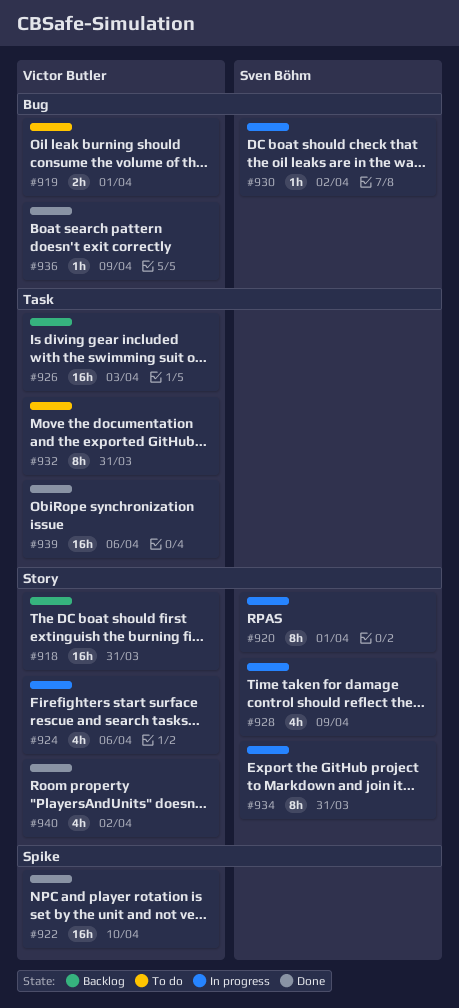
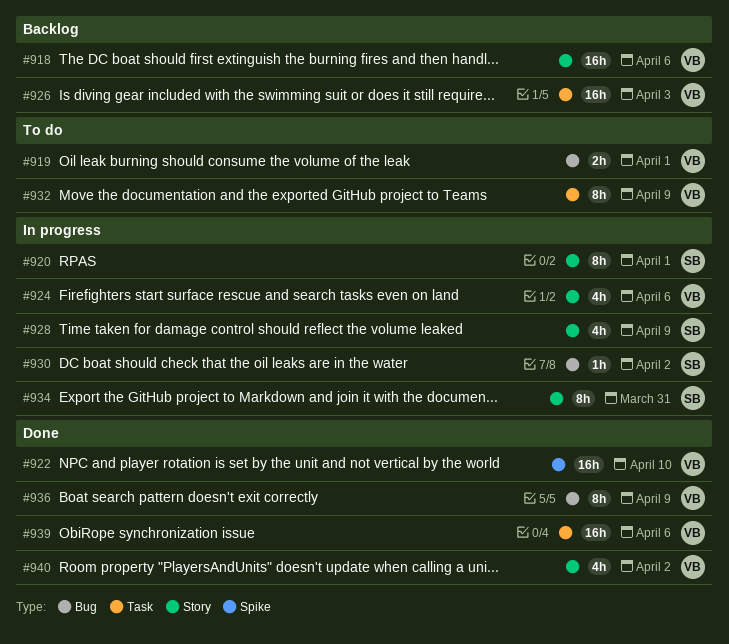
#918, due: Mar 31 -> Apr 6
#932, due: Mar 31 -> Apr 9
#936, estimate: 1h -> 8h

